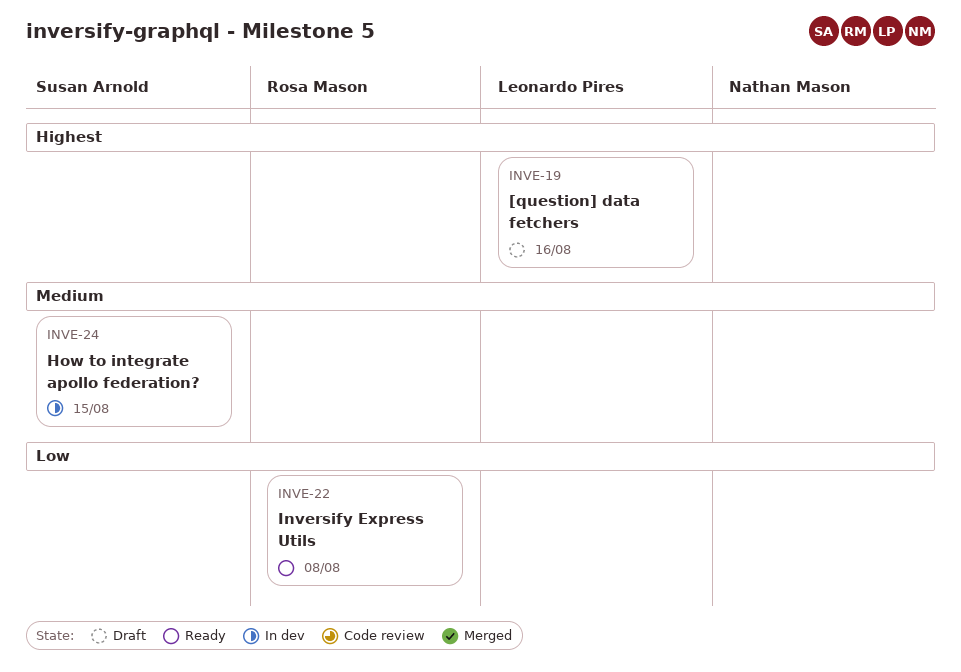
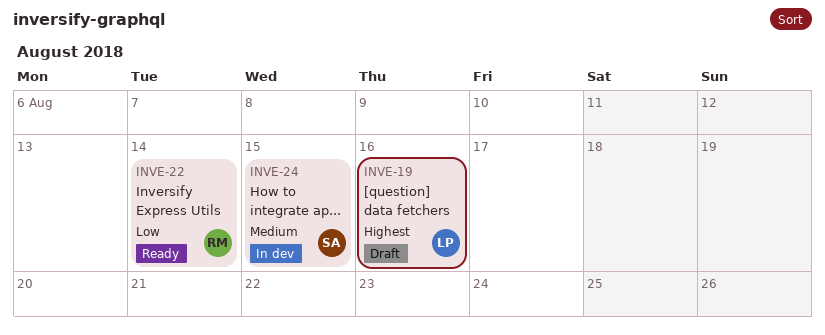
INVE-22, due: Aug 8 -> Aug 14

